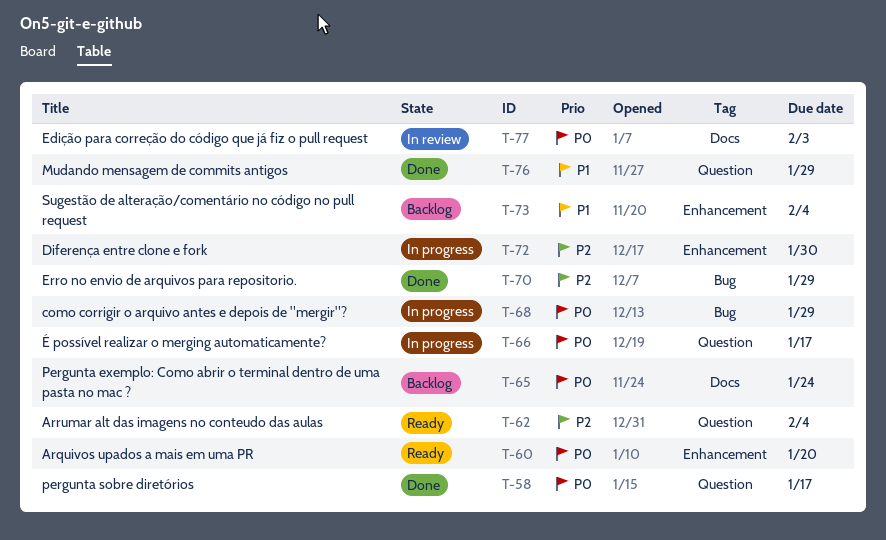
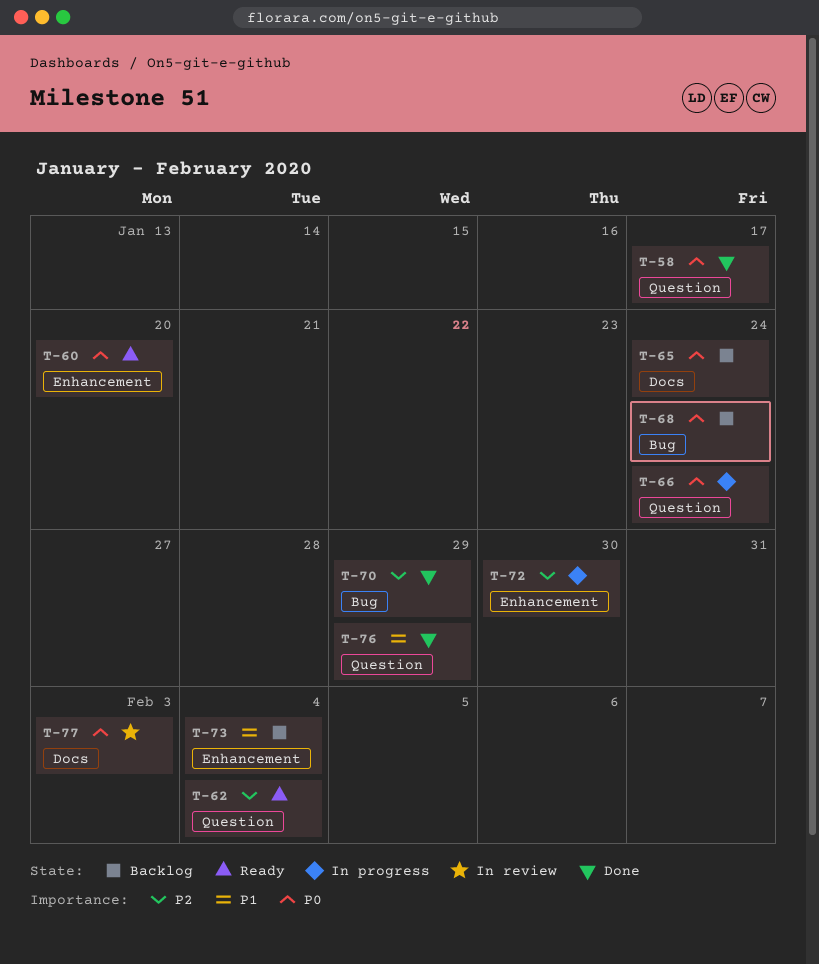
T-66, due: Jan 17 -> Jan 24
T-68, status: In progress -> Backlog
T-68, due: Jan 29 -> Jan 24

